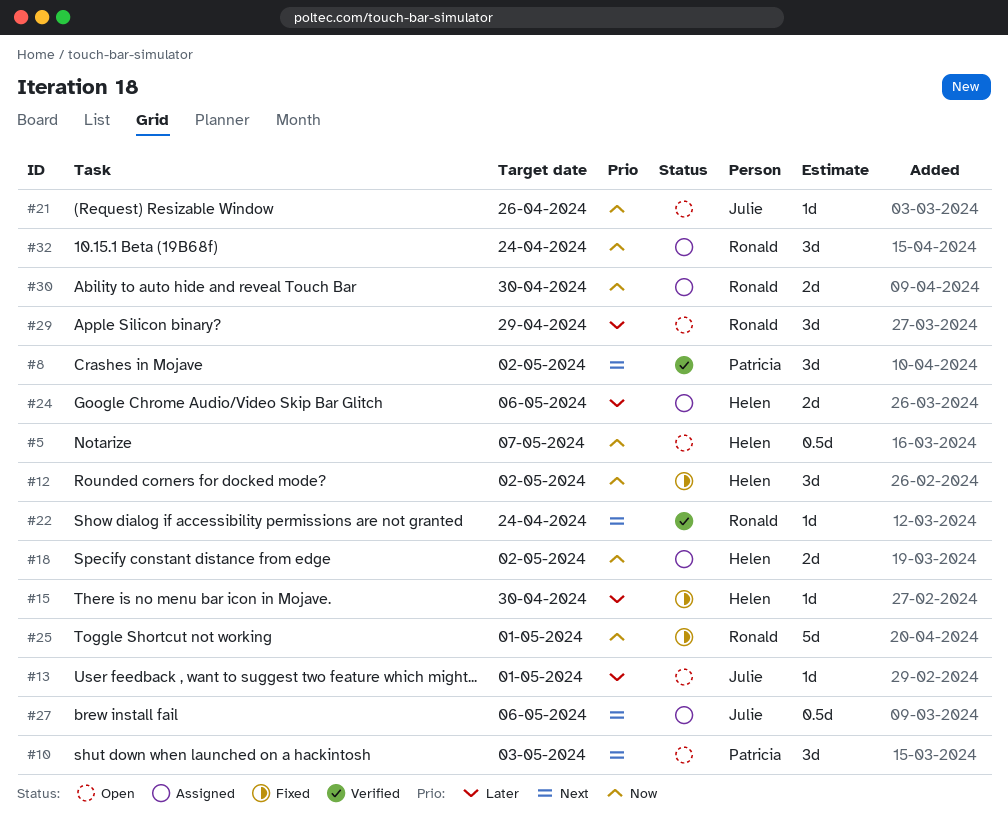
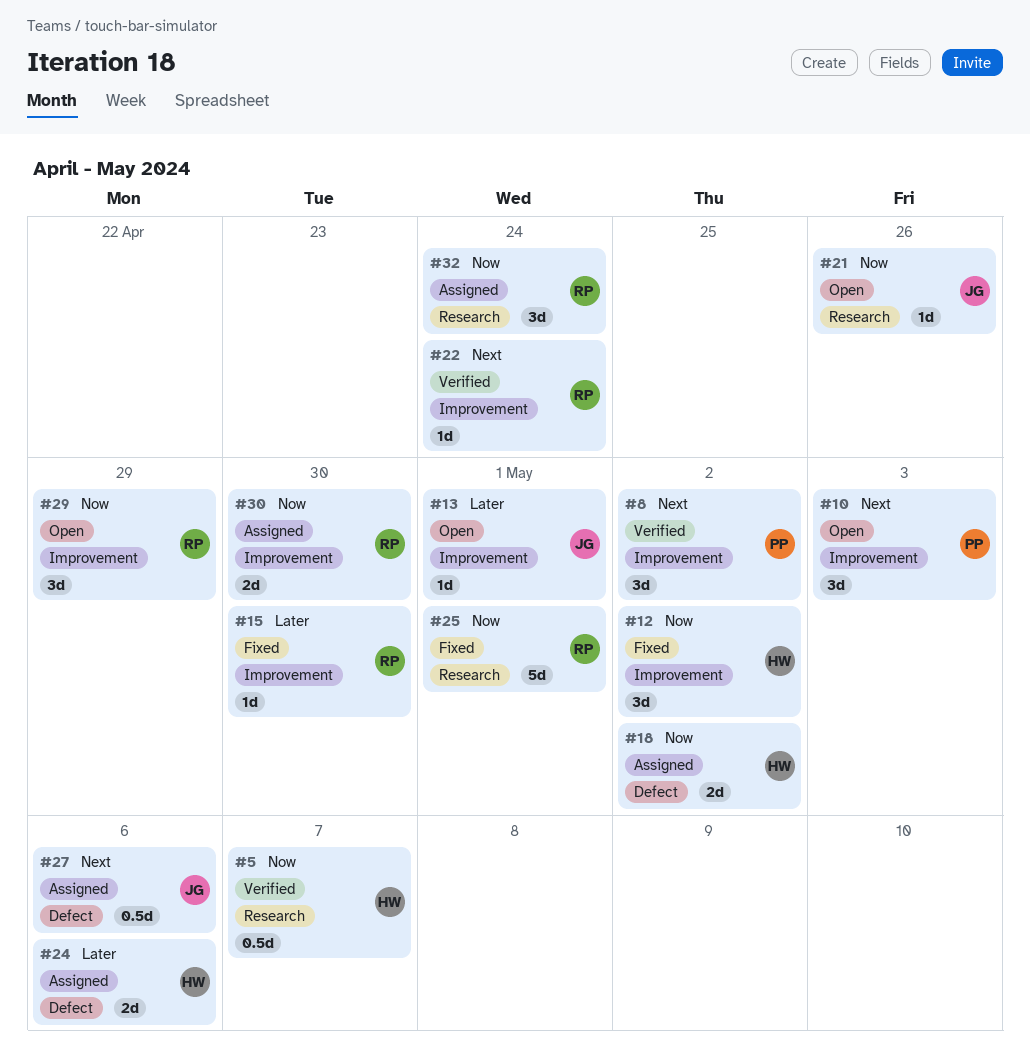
#5, status: Open -> Verified
#15, owner: Helen -> Ronald
#29, priority: Later -> Now

